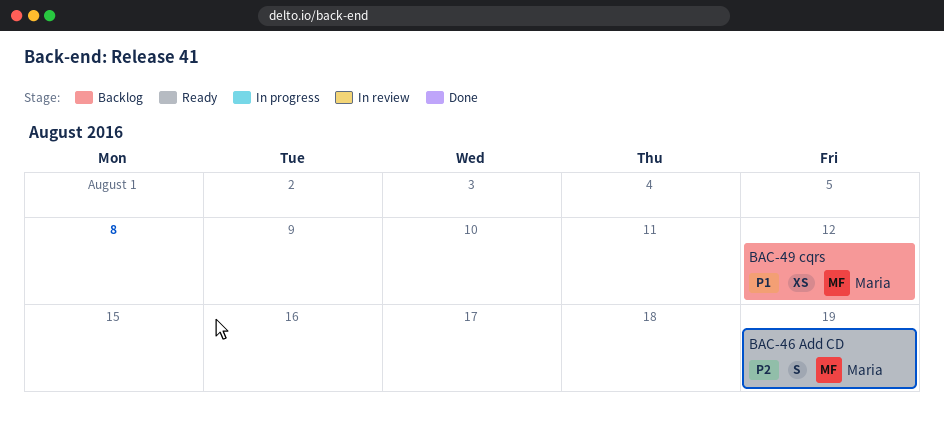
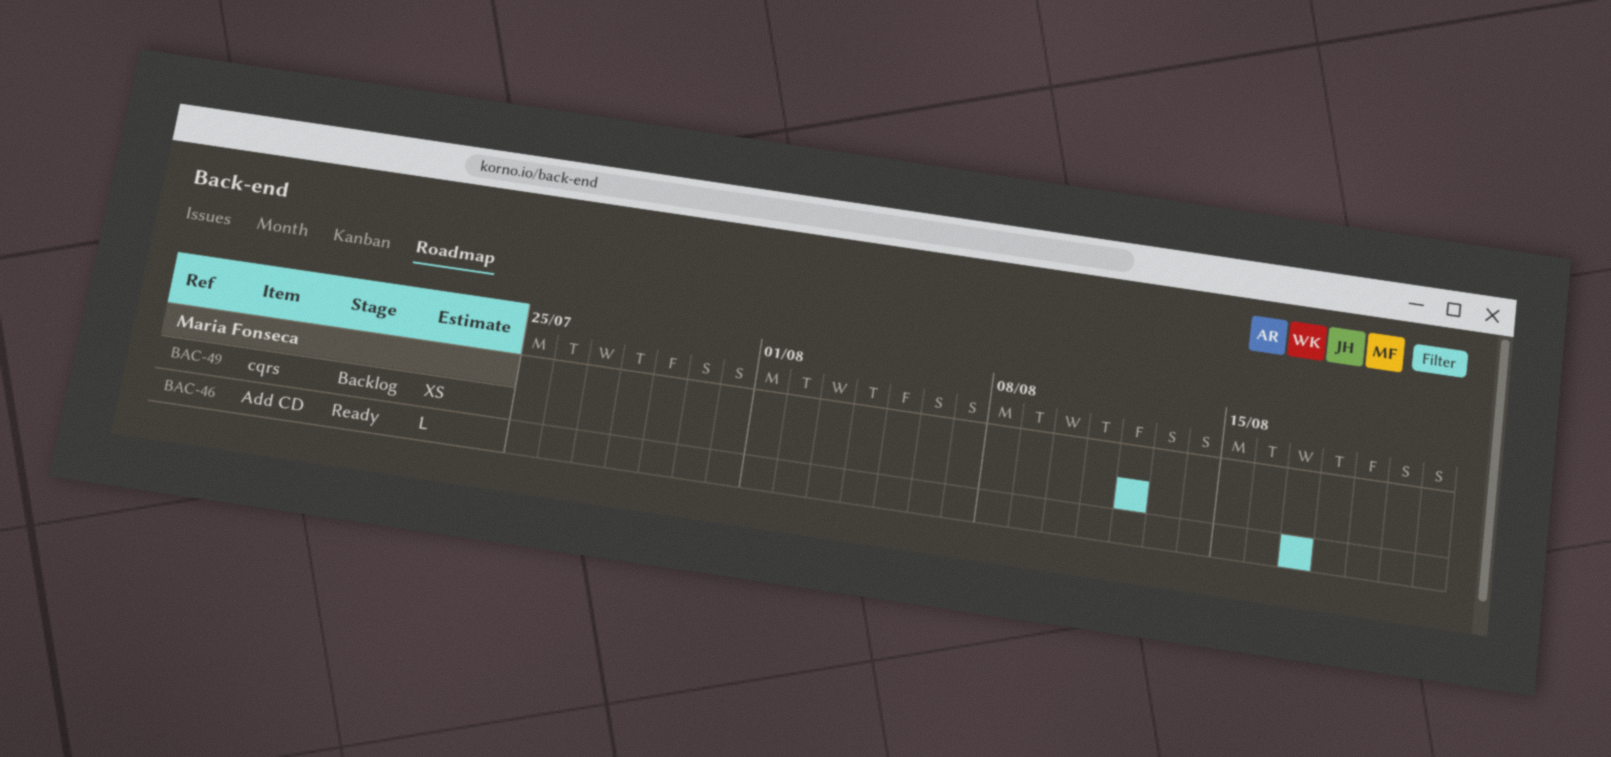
BAC-46, estimate: S -> L
BAC-46, due: Aug 19 -> Aug 17

